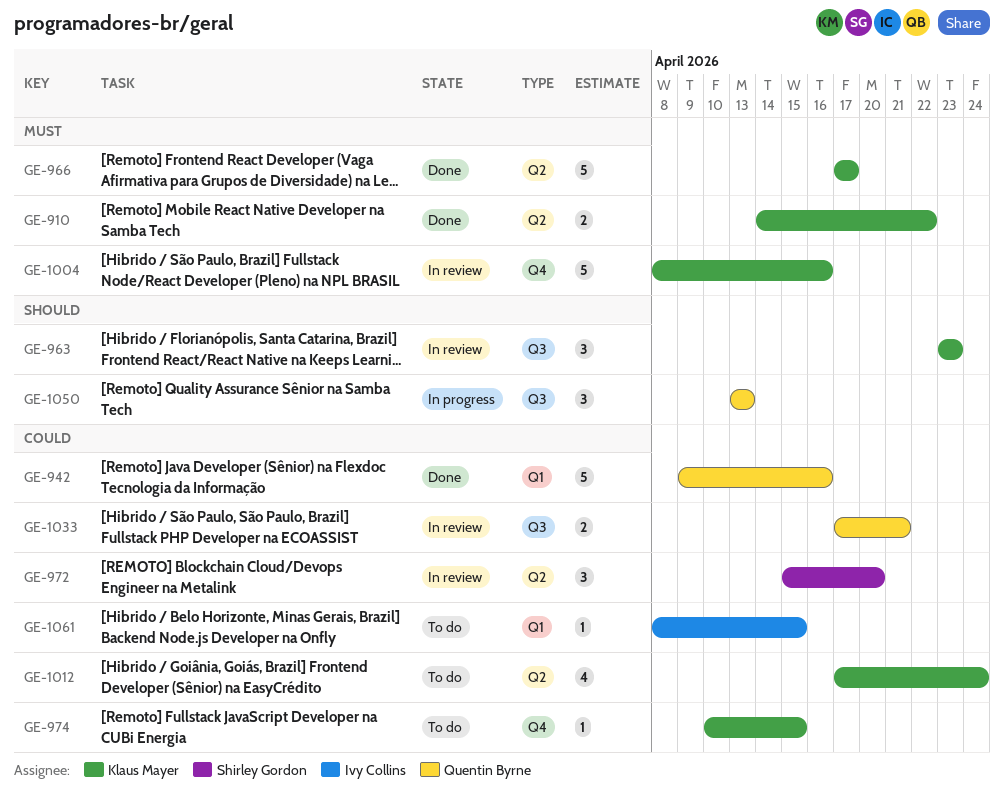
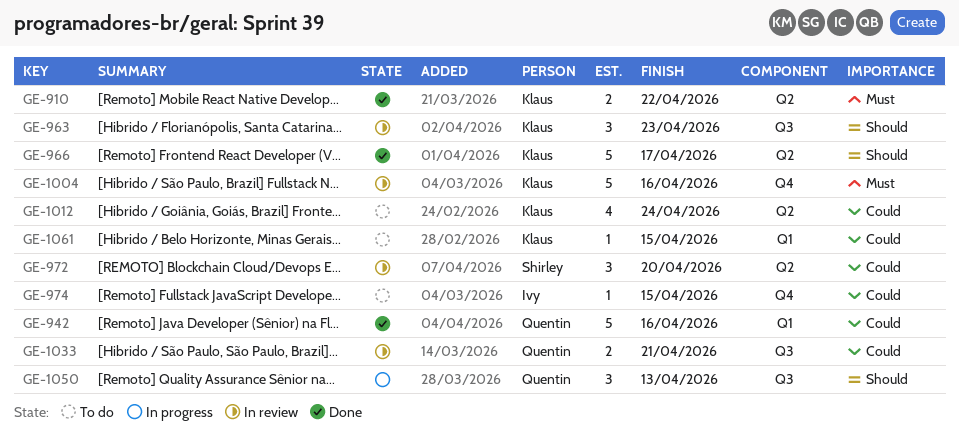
GE-966, priority: Must -> Should
GE-974, owner: Klaus Mayer -> Ivy Collins
GE-1061, owner: Ivy Collins -> Klaus Mayer

